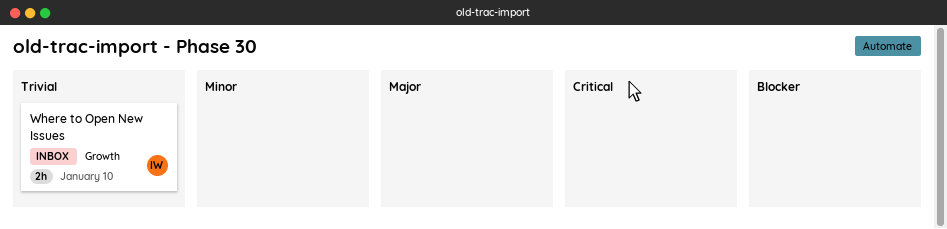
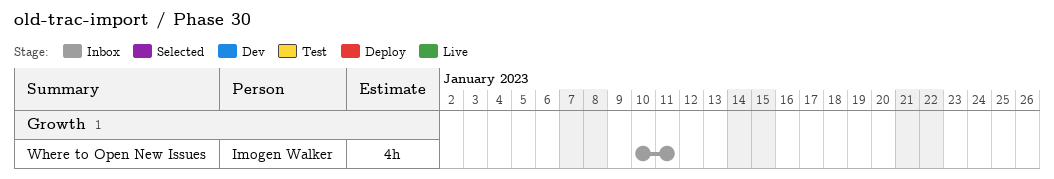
Where to Open New Issues, estimate: 2h -> 4h
Where to Open New Issues, due: Jan 10 -> Jan 11

